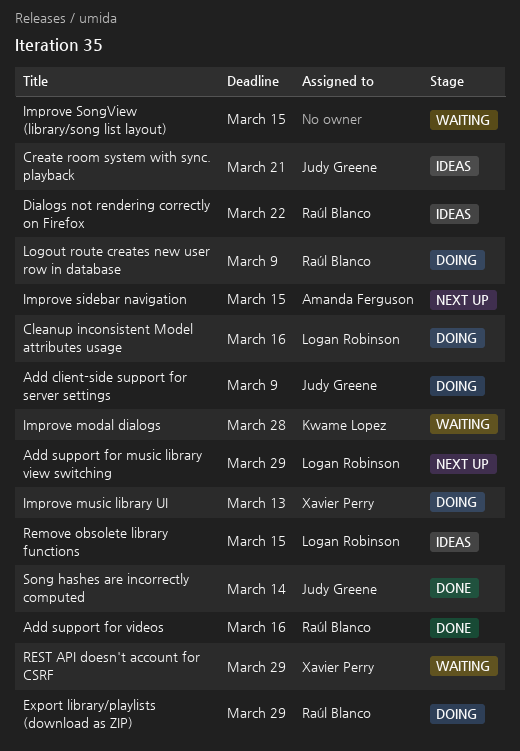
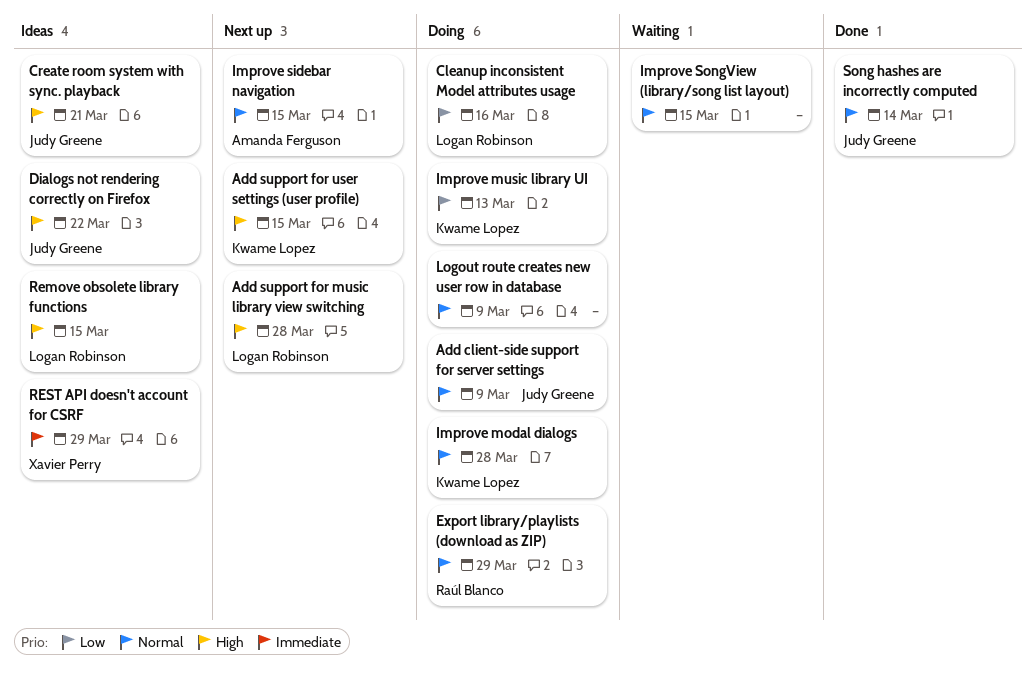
Add support for music library view switching, due: Mar 29 -> Mar 28
Add support for user settings (user profile): none -> present
Add support for videos: present -> none
Dialogs not rendering correctly on Firefox, owner: Raúl Blanco -> Judy Greene
Improve modal dialogs, status: Waiting -> Doing
Improve music library UI, owner: Xavier Perry -> Kwame Lopez
Logout route creates new user row in database, owner: Raúl Blanco -> none
REST API doesn't account for CSRF, status: Waiting -> Ideas

